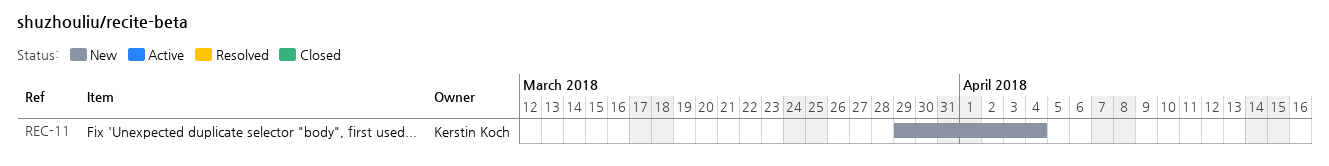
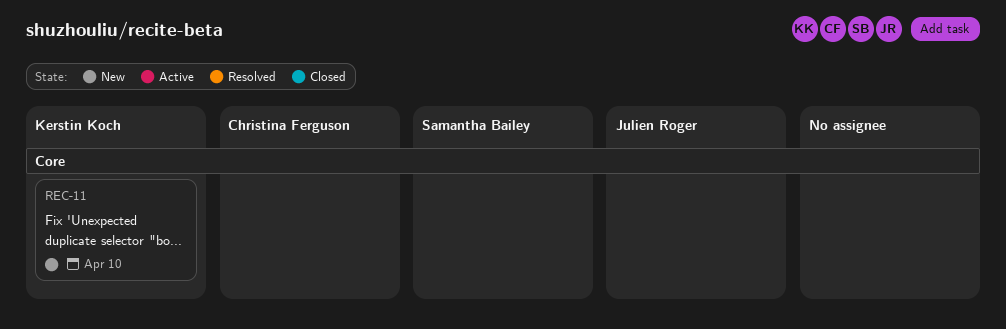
REC-11, due: Apr 4 -> Apr 10

